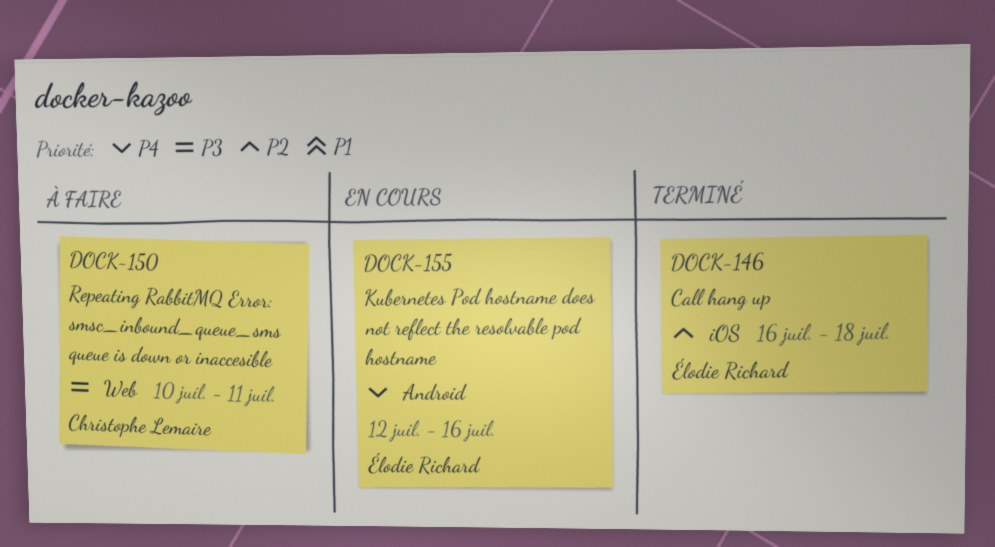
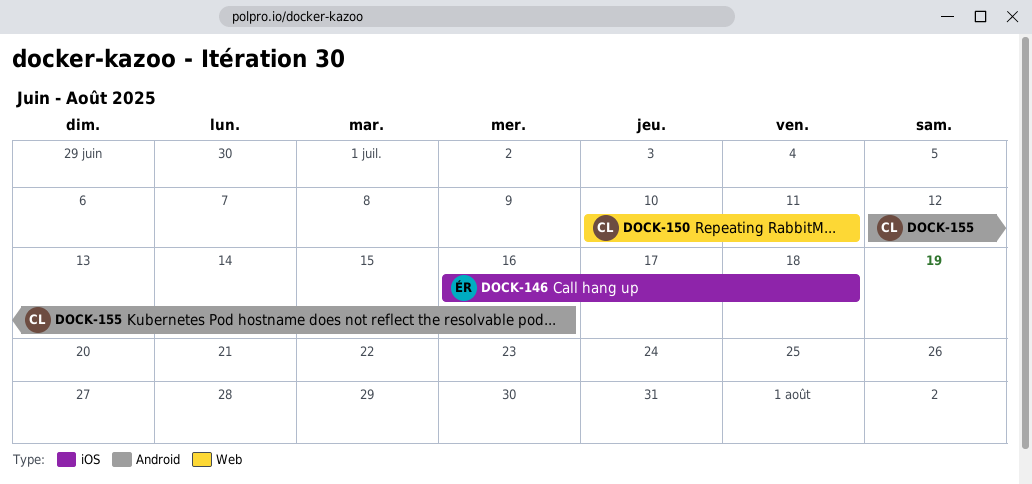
DOCK-155, owner: Élodie Richard -> Christophe Lemaire

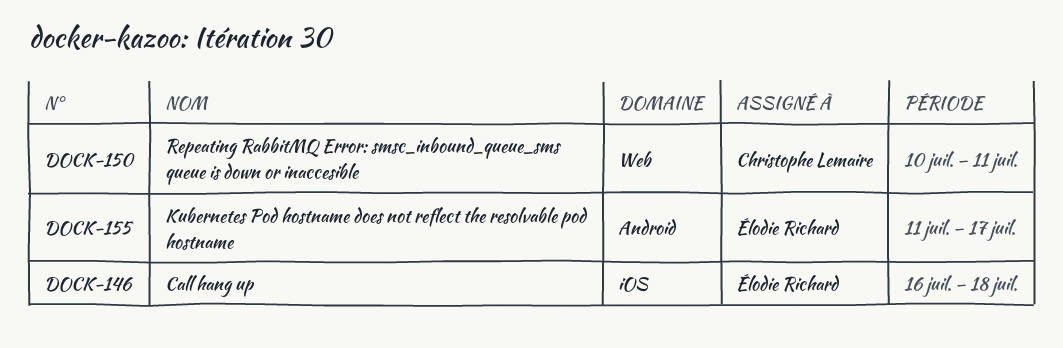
DOCK-155, owner: Christophe Lemaire -> Élodie Richard
DOCK-155, start: Jul 12 -> Jul 11
DOCK-155, due: Jul 16 -> Jul 17

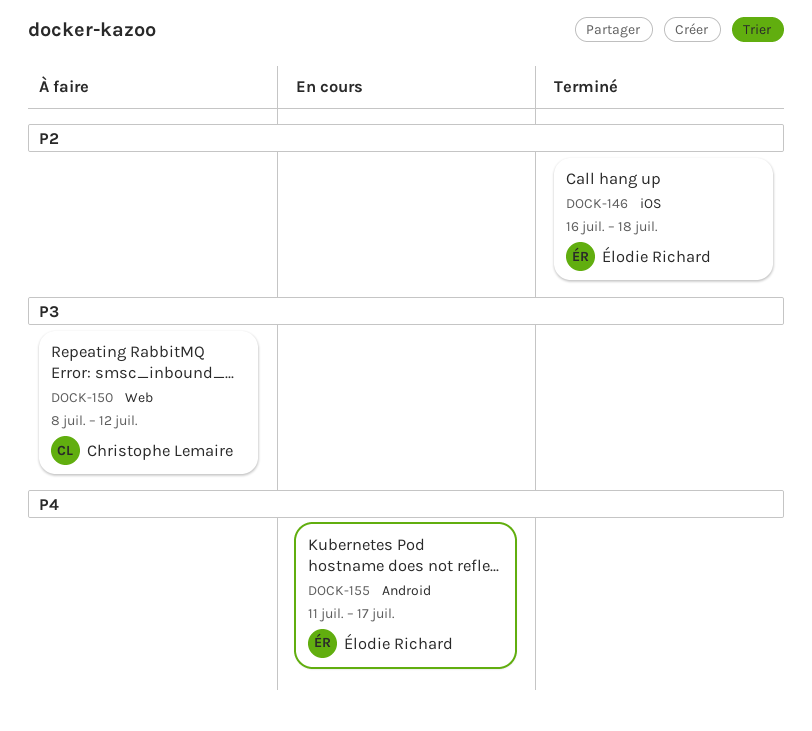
DOCK-150, start: Jul 10 -> Jul 8
DOCK-150, due: Jul 11 -> Jul 12

